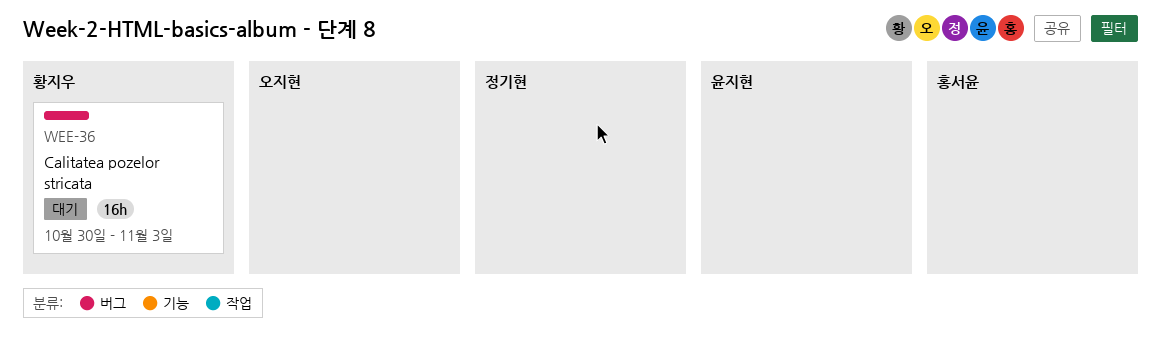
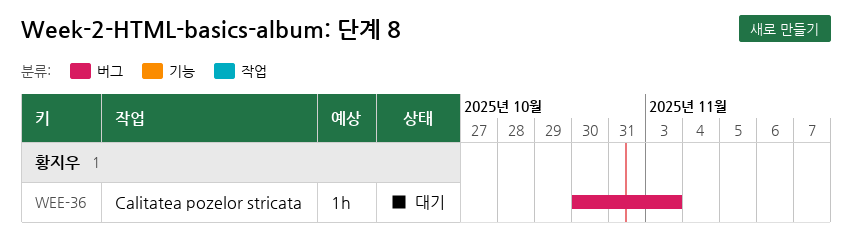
WEE-36, estimate: 16h -> 1h

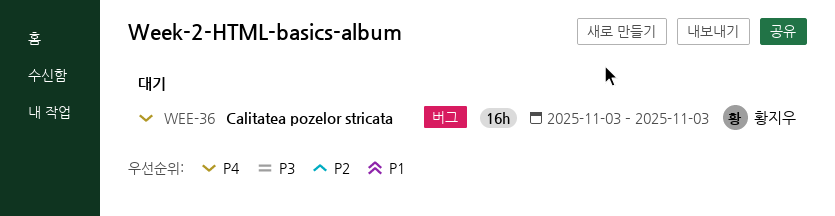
WEE-36, estimate: 1h -> 16h
WEE-36, start: Oct 30 -> Nov 3

